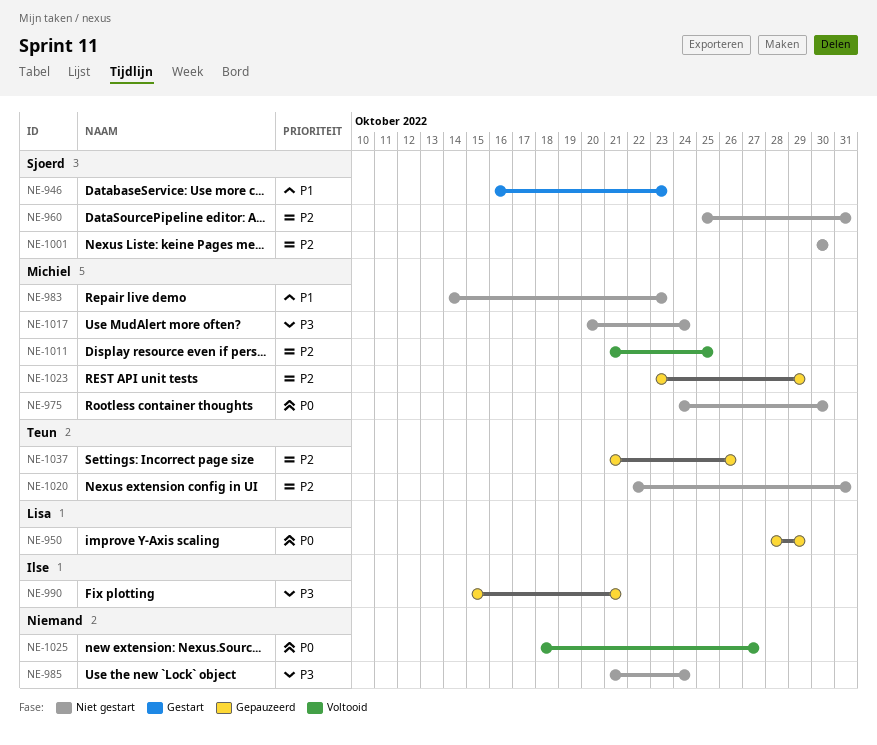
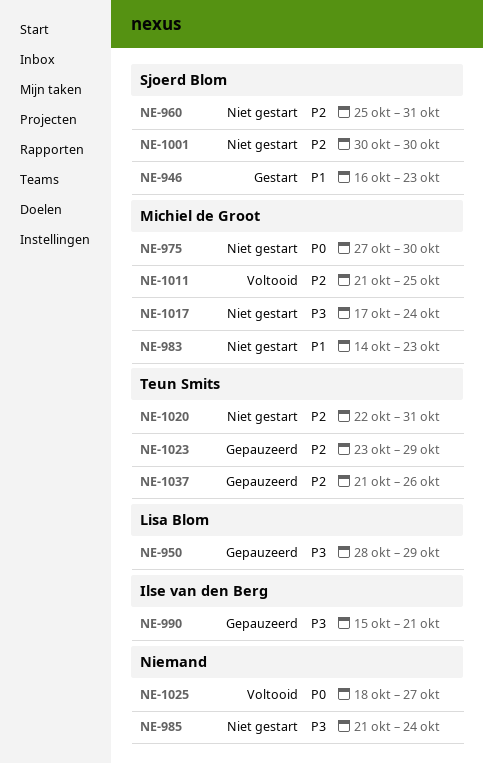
NE-950, priority: P0 -> P3
NE-975, start: Oct 24 -> Oct 27
NE-1017, start: Oct 20 -> Oct 17
NE-1023, owner: Michiel de Groot -> Teun Smits

